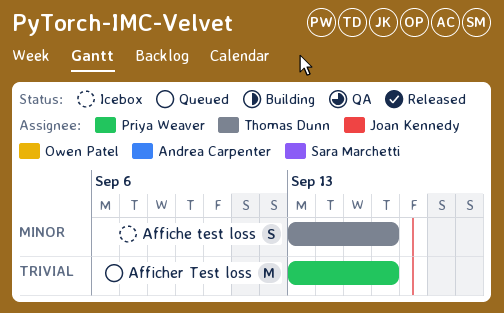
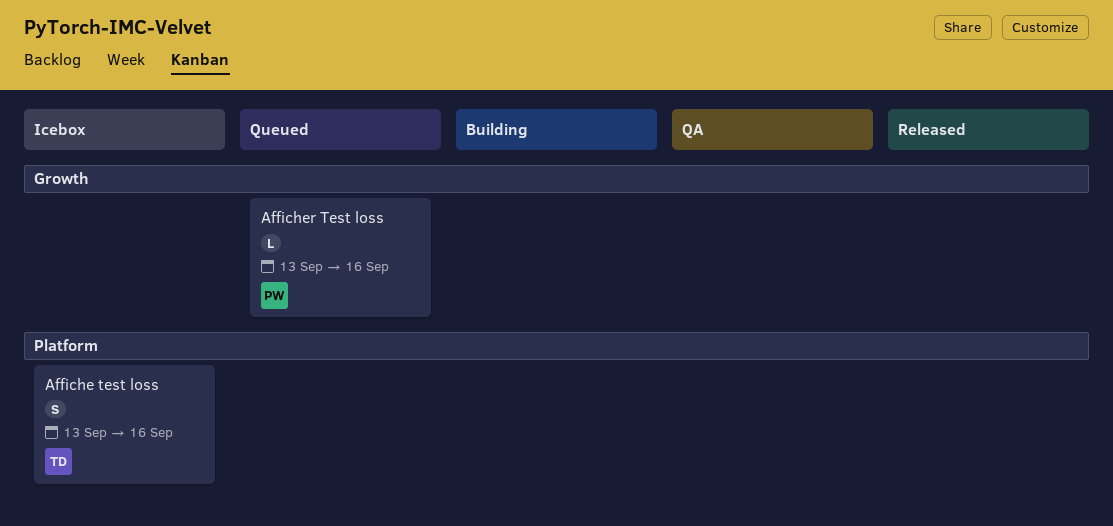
Afficher Test loss, estimate: M -> L

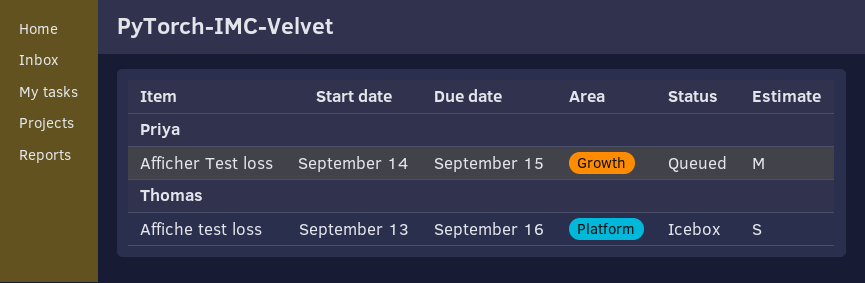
Afficher Test loss, estimate: L -> M
Afficher Test loss, start: Sep 13 -> Sep 14
Afficher Test loss, due: Sep 16 -> Sep 15

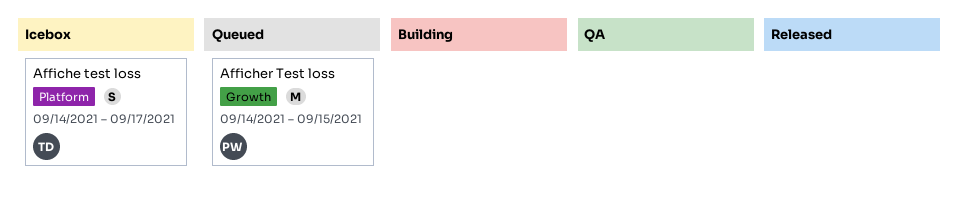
Affiche test loss, start: Sep 13 -> Sep 14
Affiche test loss, due: Sep 16 -> Sep 17

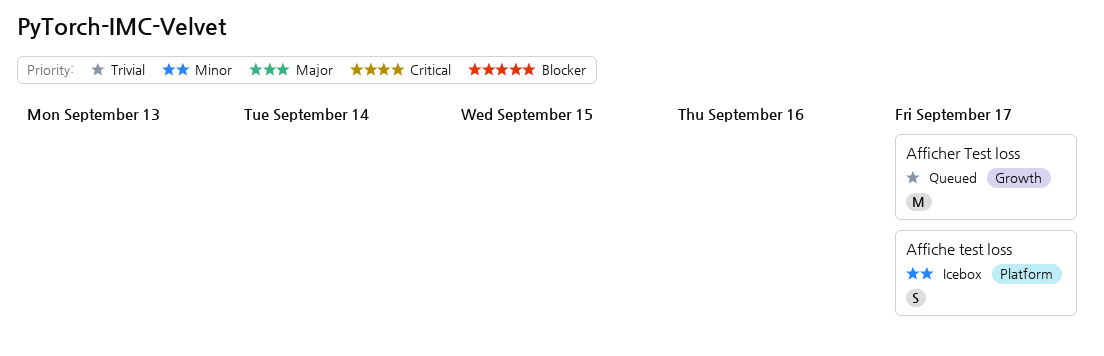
Afficher Test loss, due: Sep 15 -> Sep 17

